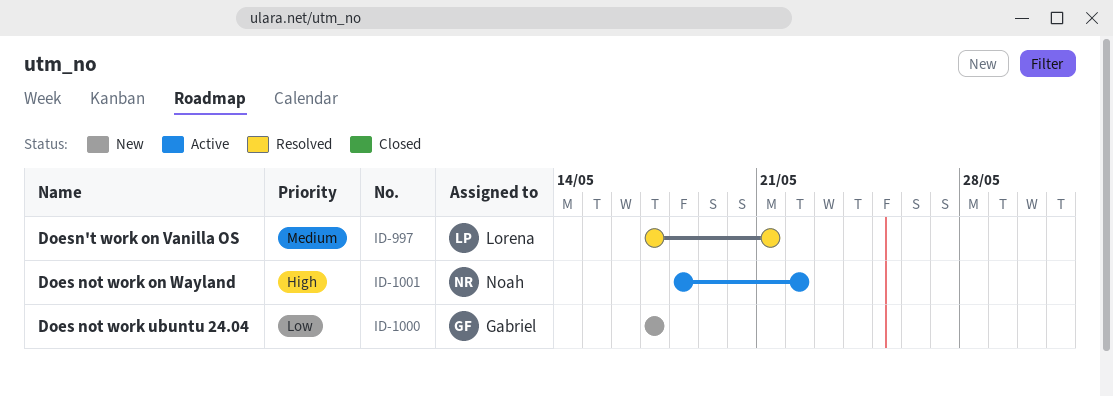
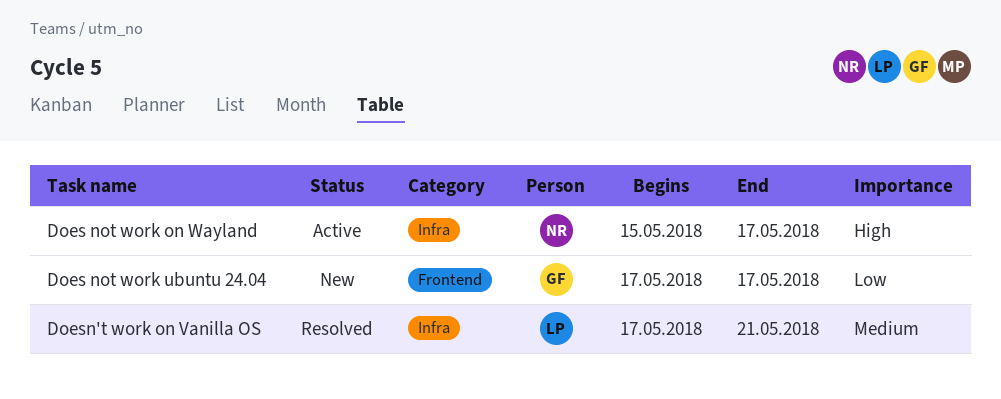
Does not work on Wayland, start: May 18 -> May 15
Does not work on Wayland, due: May 22 -> May 17

